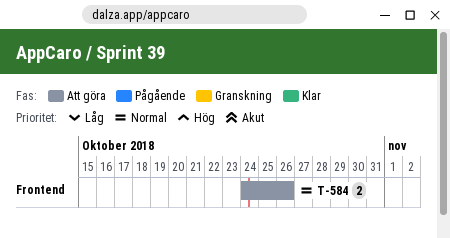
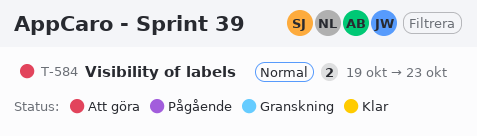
T-584, start: Oct 24 -> Oct 19
T-584, due: Oct 26 -> Oct 23

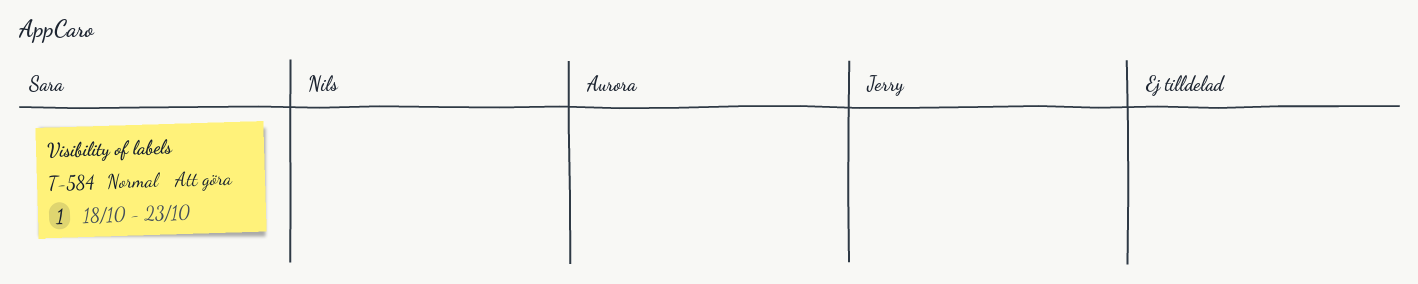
T-584, estimate: 2 -> 1
T-584, start: Oct 19 -> Oct 18

